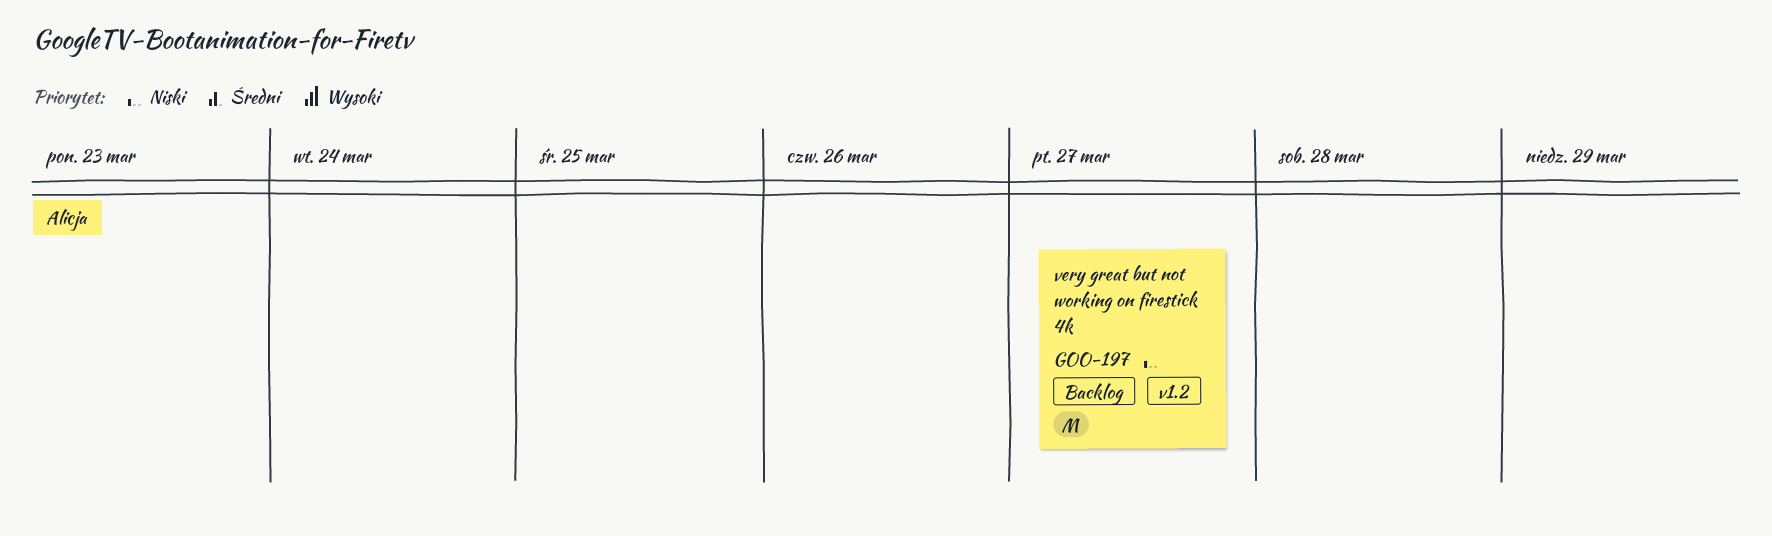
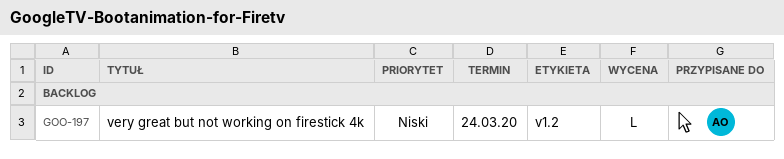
GOO-197, estimate: M -> L
GOO-197, due: Mar 27 -> Mar 24

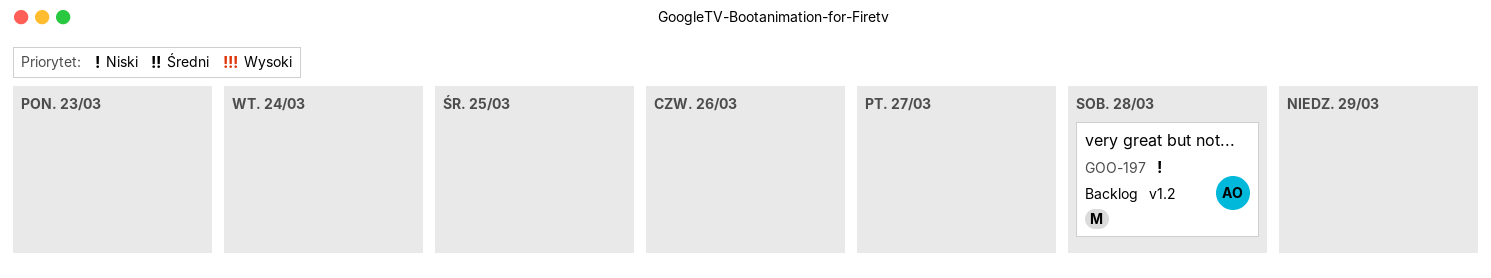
GOO-197, estimate: L -> M
GOO-197, due: Mar 24 -> Mar 28

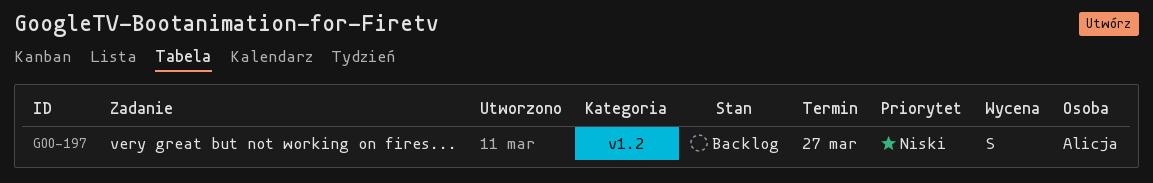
GOO-197, estimate: M -> S
GOO-197, due: Mar 28 -> Mar 27

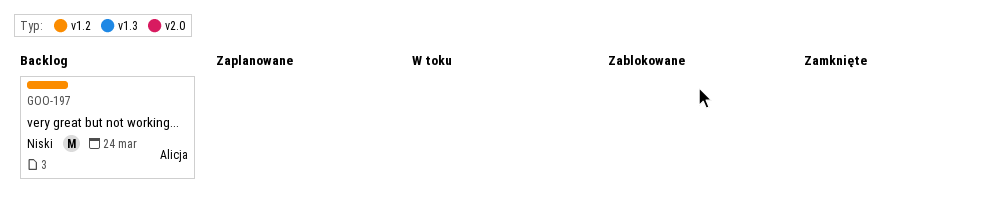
GOO-197, estimate: S -> M
GOO-197, due: Mar 27 -> Mar 24

